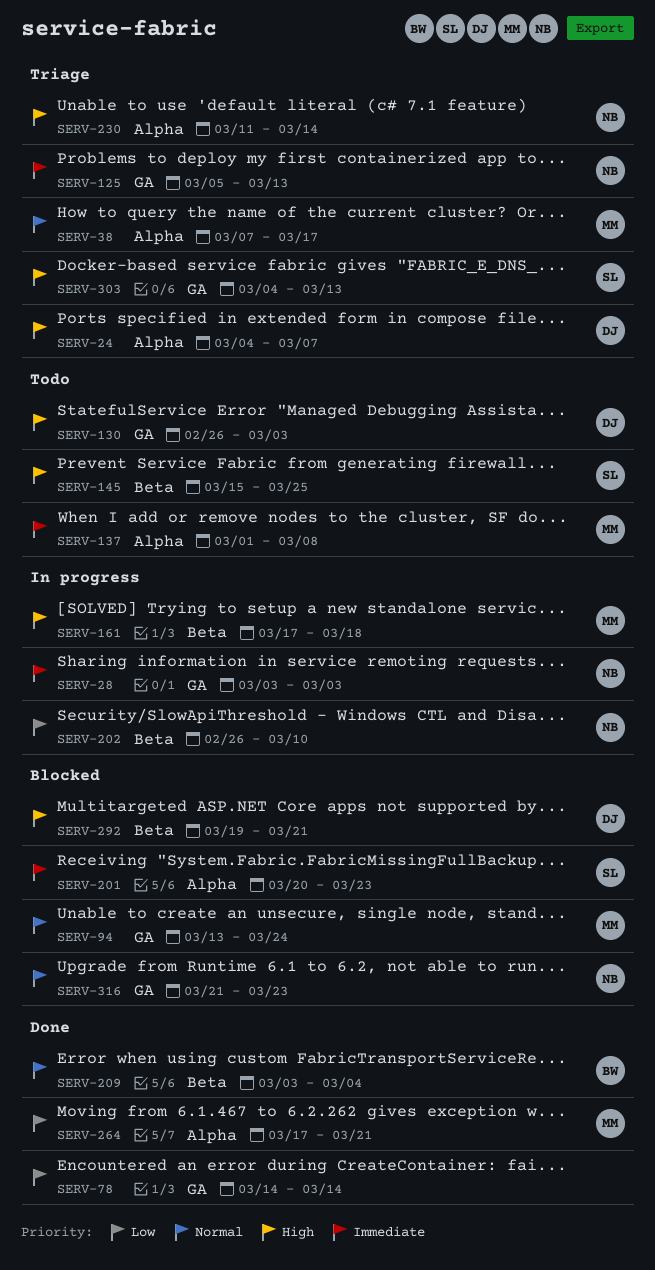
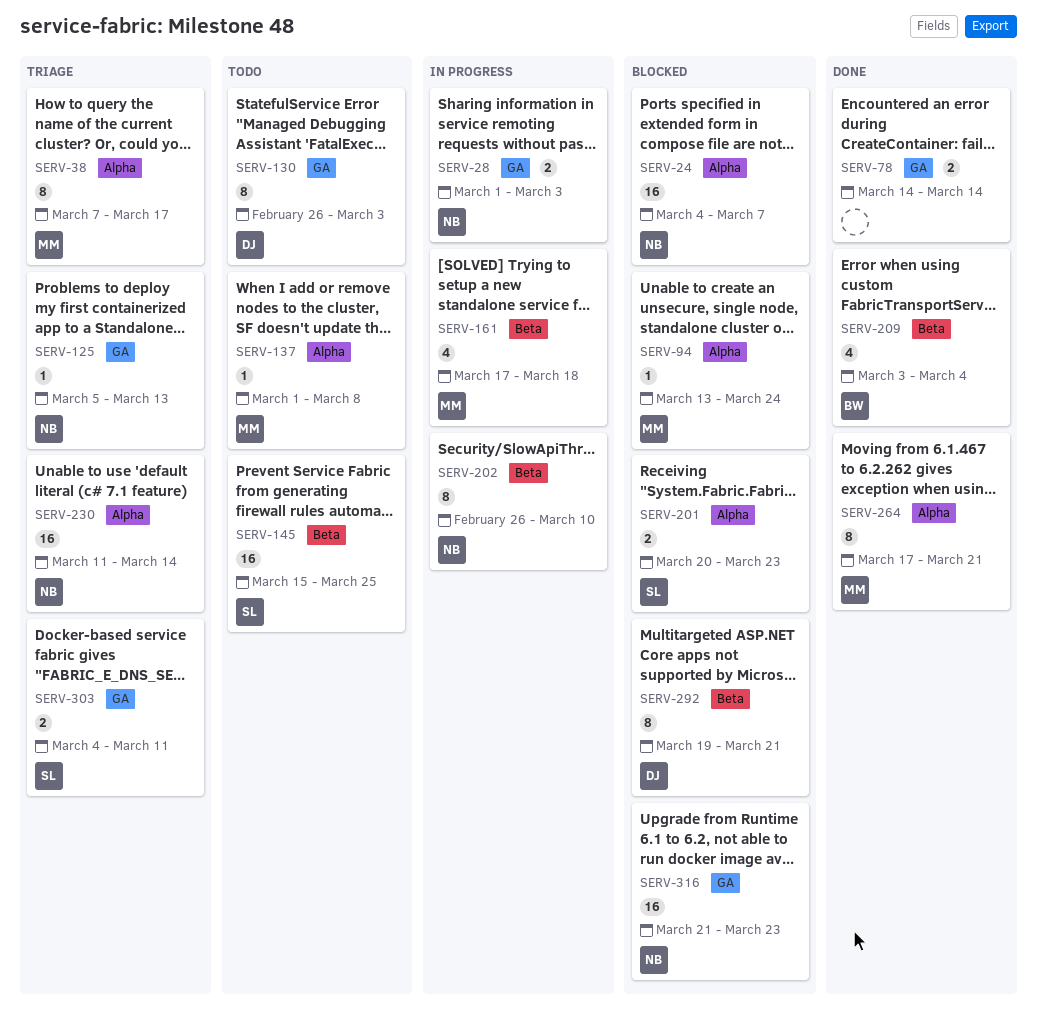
SERV-24, status: Triage -> Blocked
SERV-24, owner: DJ -> NB
SERV-28, start: Mar 3 -> Mar 1
SERV-94, label: GA -> Alpha
SERV-303, due: Mar 13 -> Mar 11

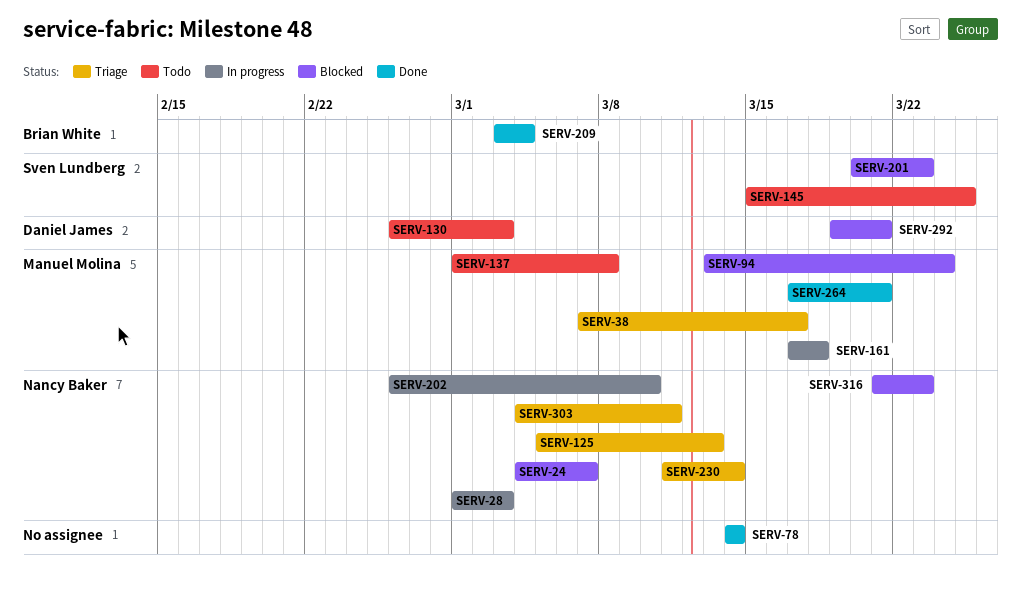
SERV-303, owner: Sven Lundberg -> Nancy Baker

